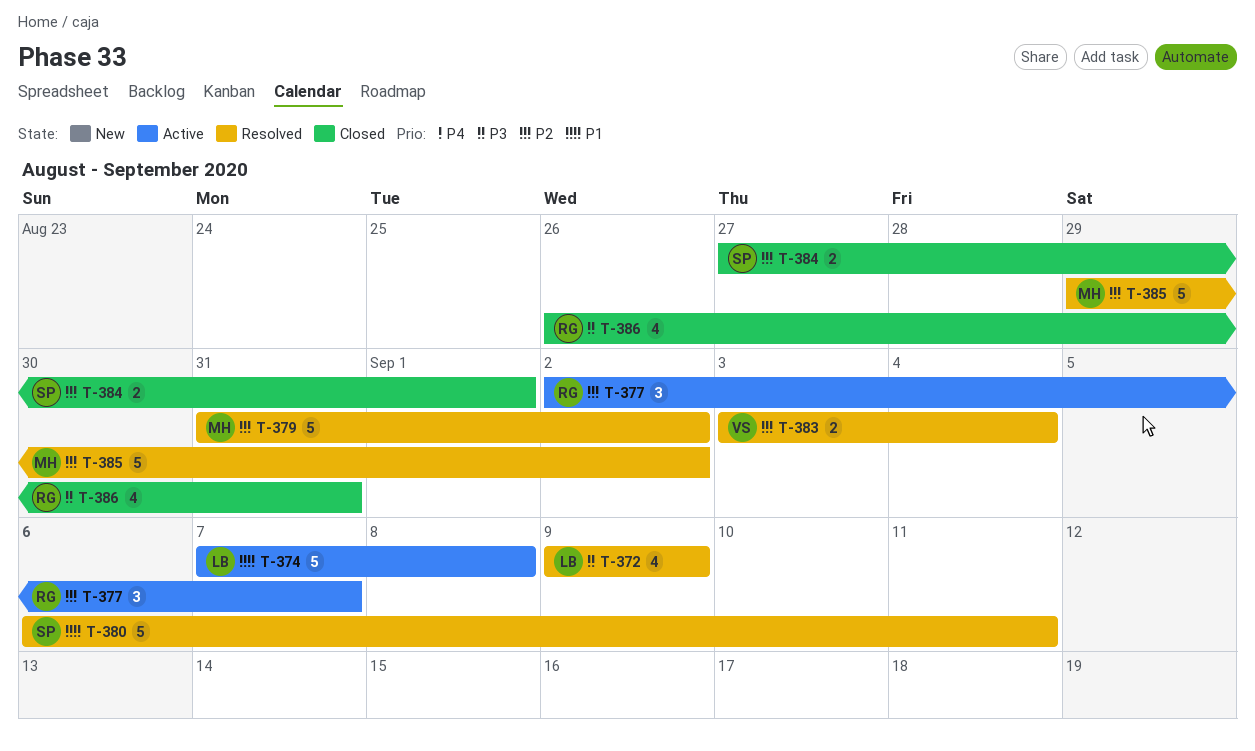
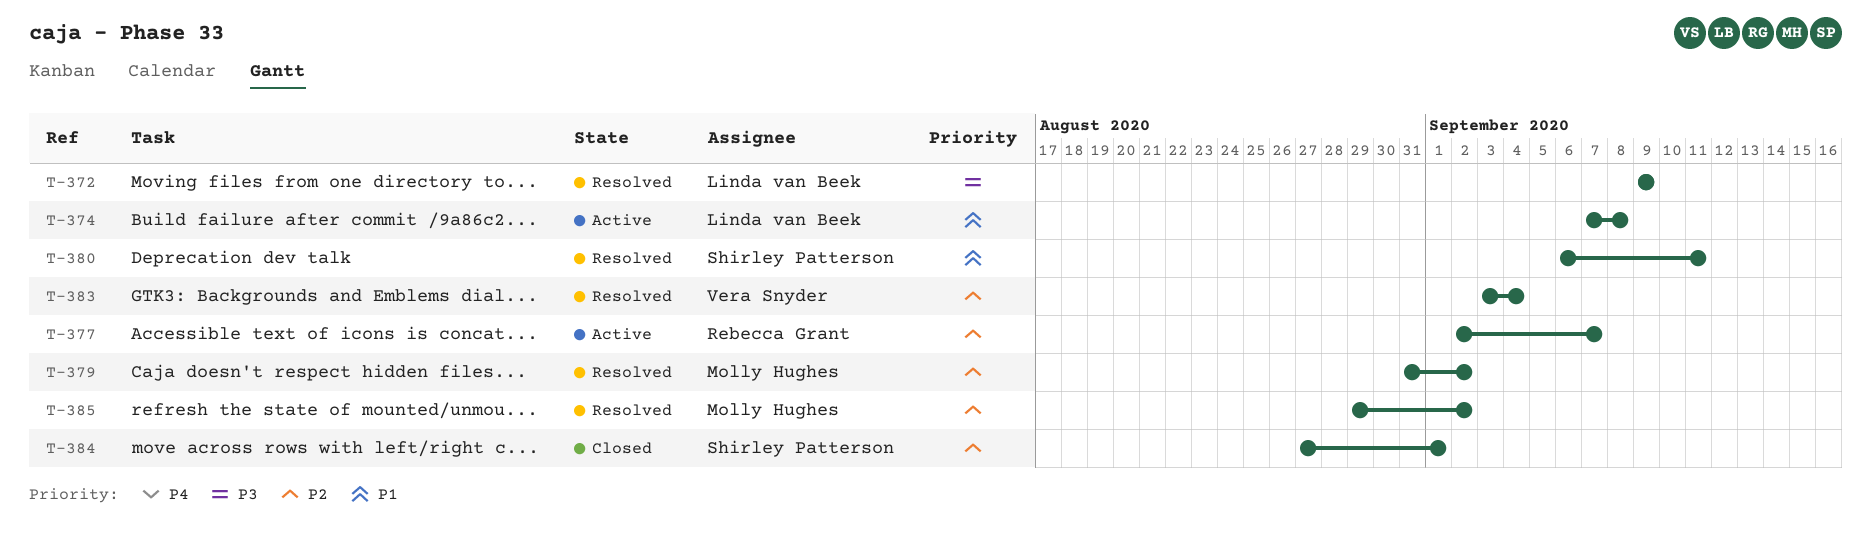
T-386: present -> none

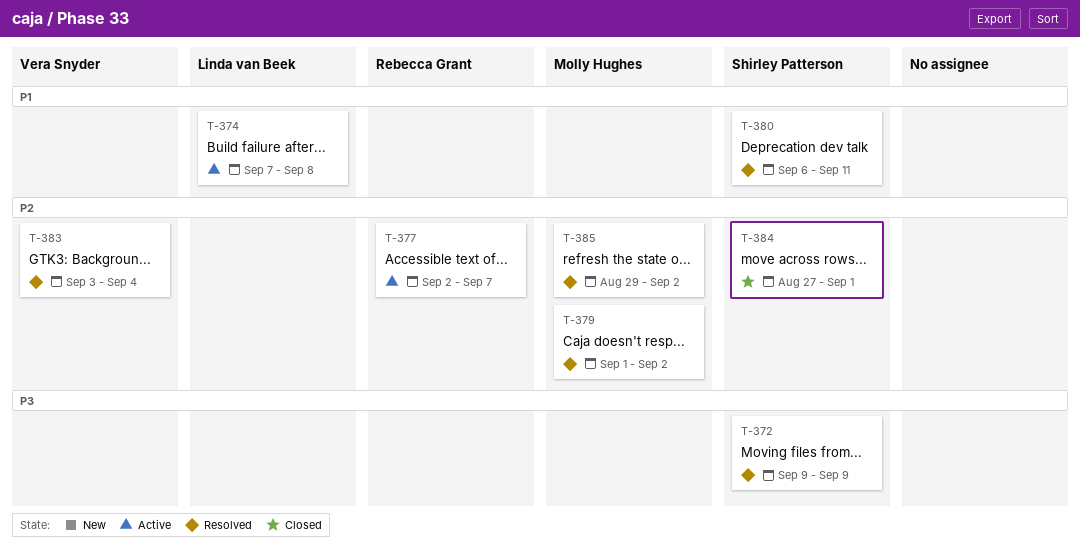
T-372, owner: Linda van Beek -> Shirley Patterson
T-379, start: Aug 31 -> Sep 1

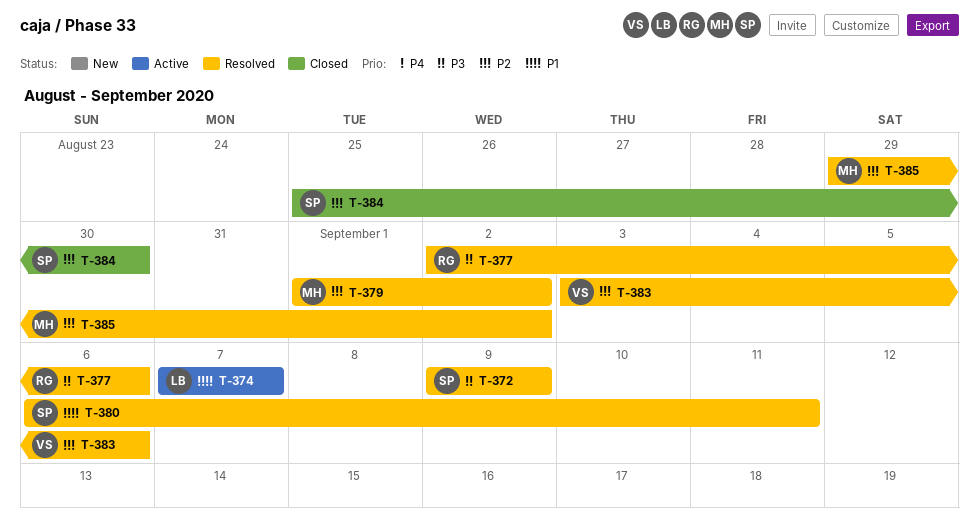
T-374, due: Sep 8 -> Sep 7
T-377, status: Active -> Resolved
T-377, priority: P2 -> P3
T-377, due: Sep 7 -> Sep 6
T-383, due: Sep 4 -> Sep 6
T-384, start: Aug 27 -> Aug 25
T-384, due: Sep 1 -> Aug 30

